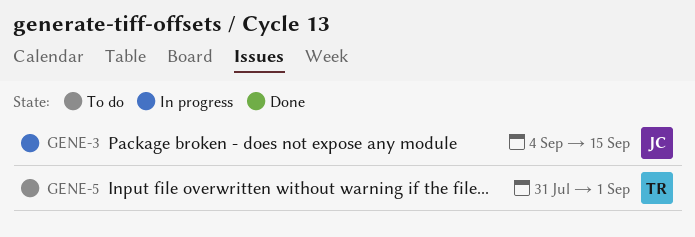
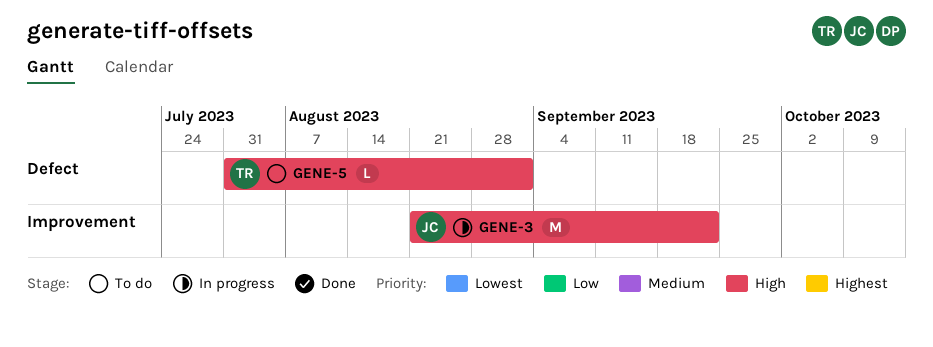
GENE-3, start: Sep 4 -> Aug 21
GENE-3, due: Sep 15 -> Sep 22

